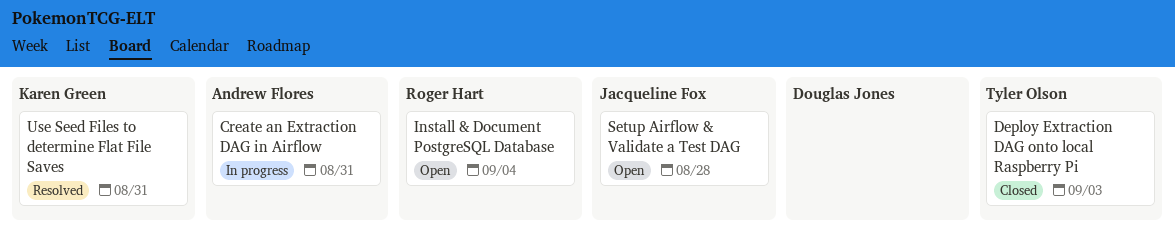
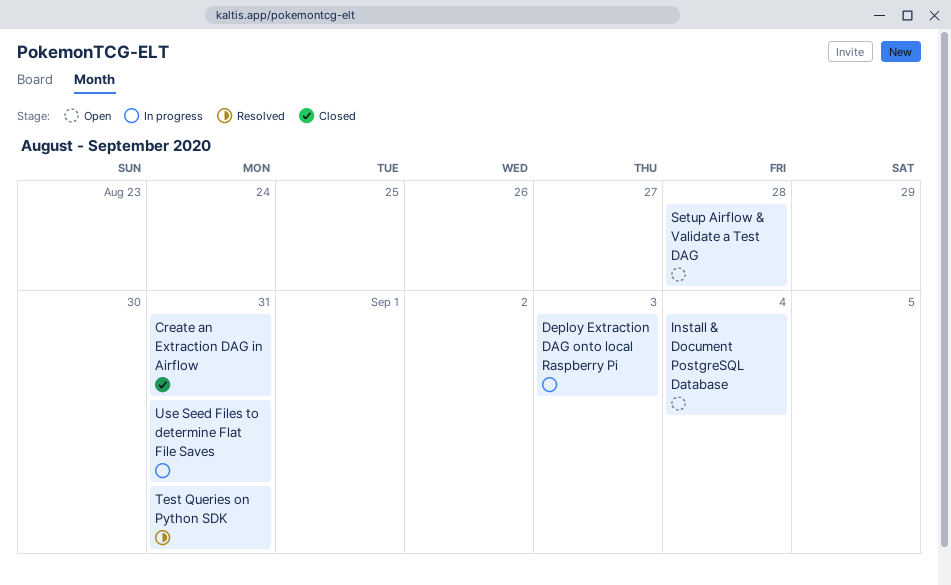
Create an Extraction DAG in Airflow, status: In progress -> Closed
Deploy Extraction DAG onto local Raspberry Pi, status: Closed -> In progress
Test Queries on Python SDK: none -> present
Use Seed Files to determine Flat File Saves, status: Resolved -> In progress

